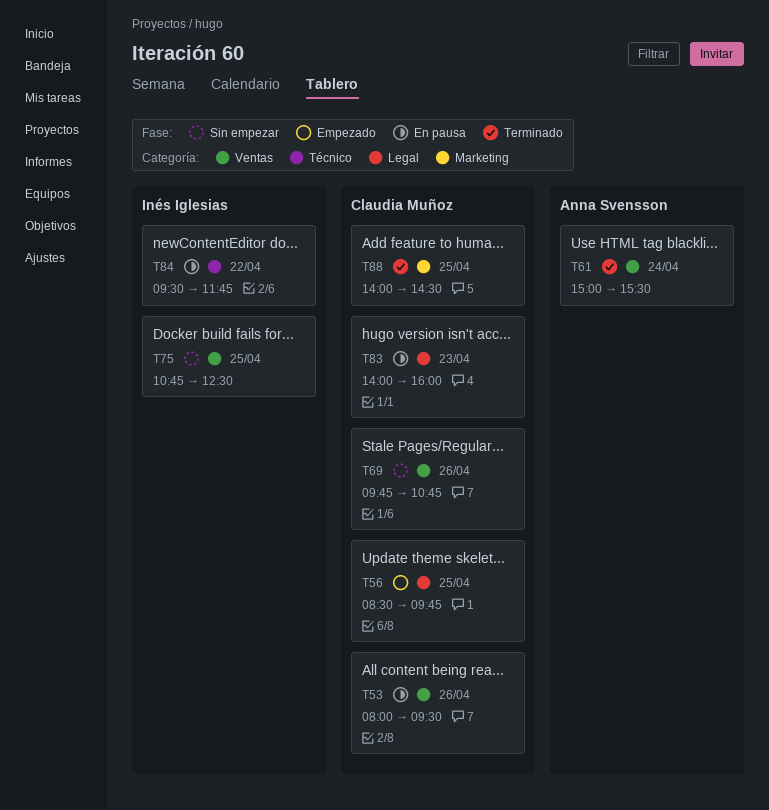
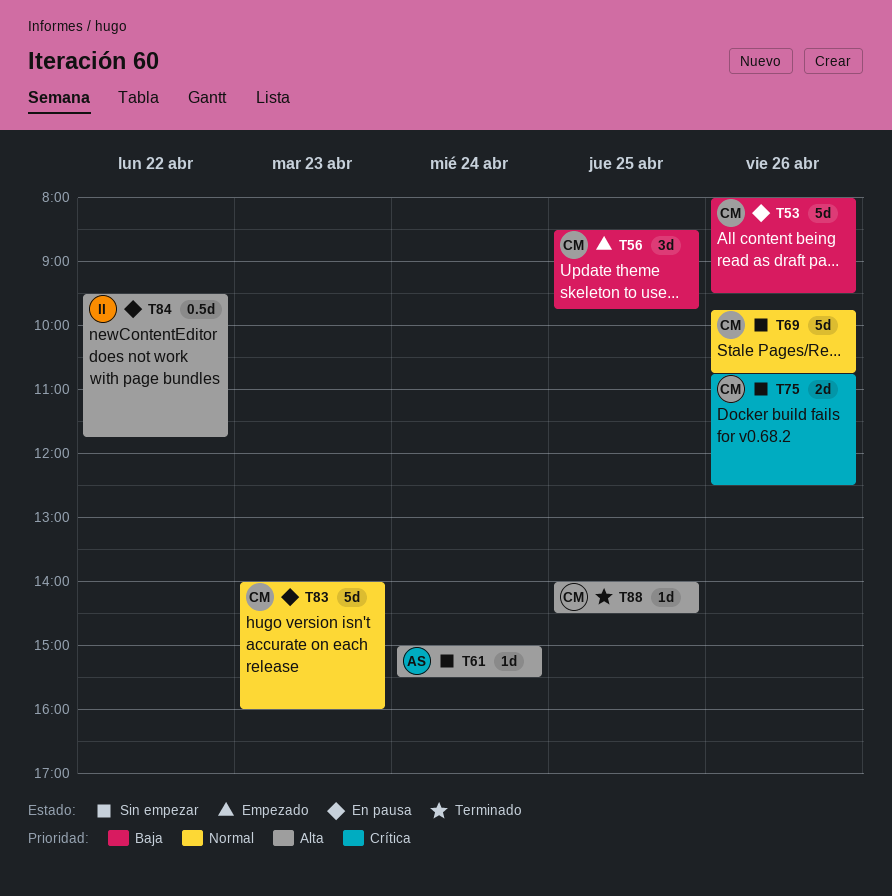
T61, status: Terminado -> Sin empezar
T75, owner: Inés Iglesias -> Claudia Muñoz
T75, day: Apr 25 -> Apr 26

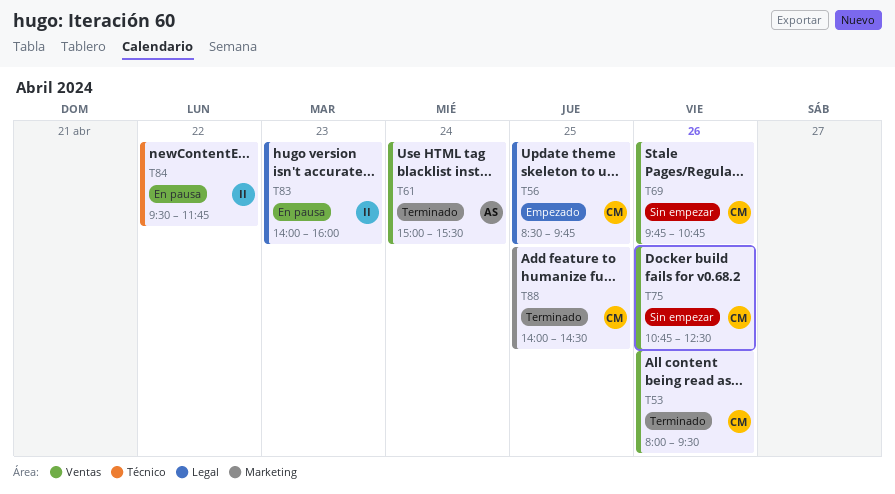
T53, status: En pausa -> Terminado
T61, status: Sin empezar -> Terminado
T83, owner: CM -> II

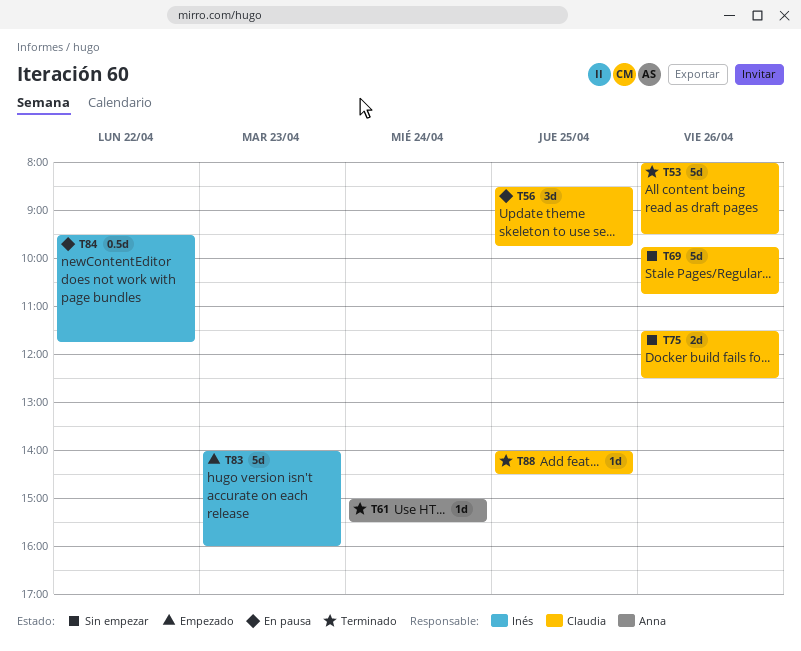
T56, status: Empezado -> En pausa
T75, begins: 10:45 -> 11:30
T83, status: En pausa -> Empezado

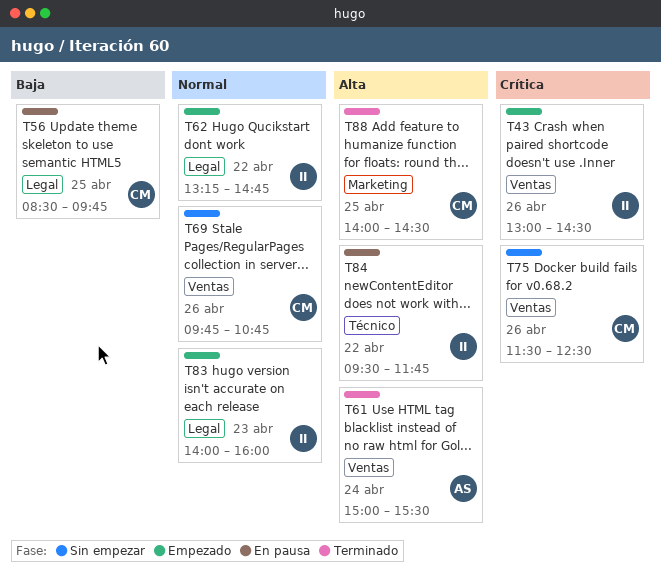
T43: none -> present
T53: present -> none
T62: none -> present

